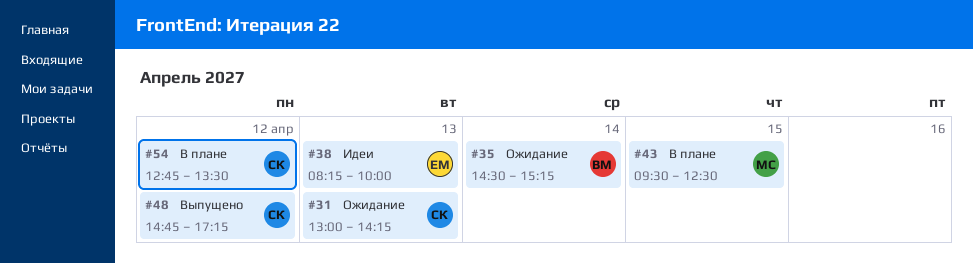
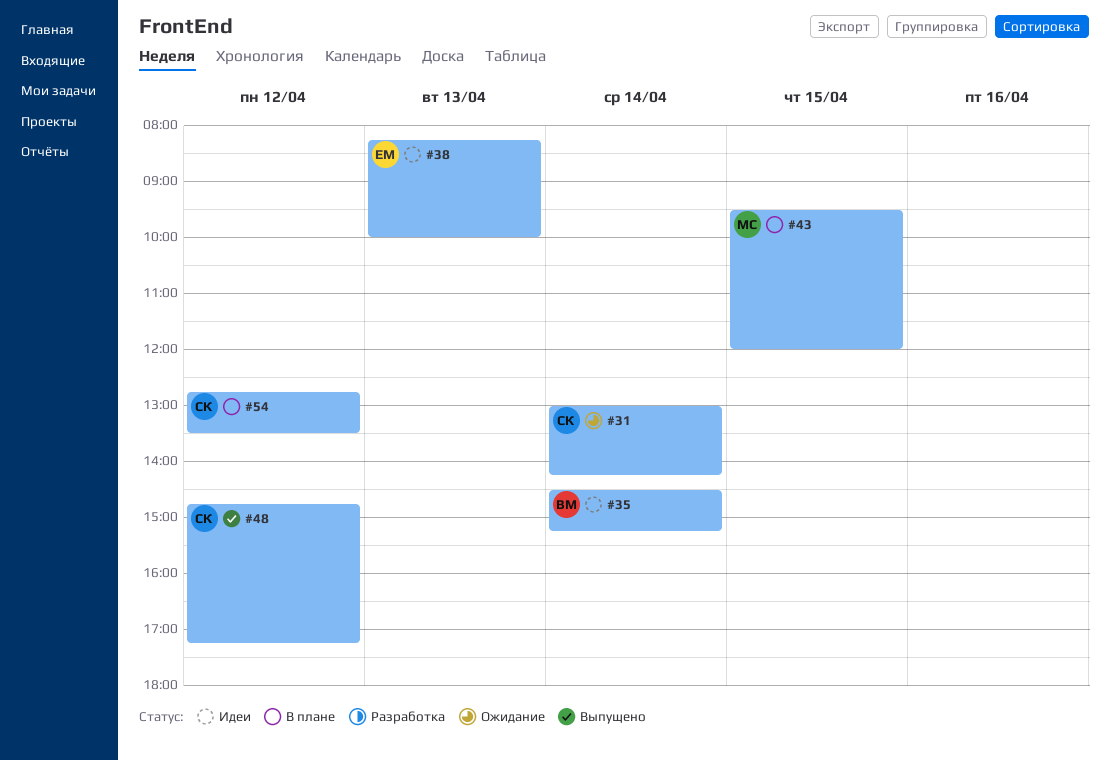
#31, day: Apr 13 -> Apr 14
#35, status: Ожидание -> Идеи
#43, ends: 12:30 -> 12:00

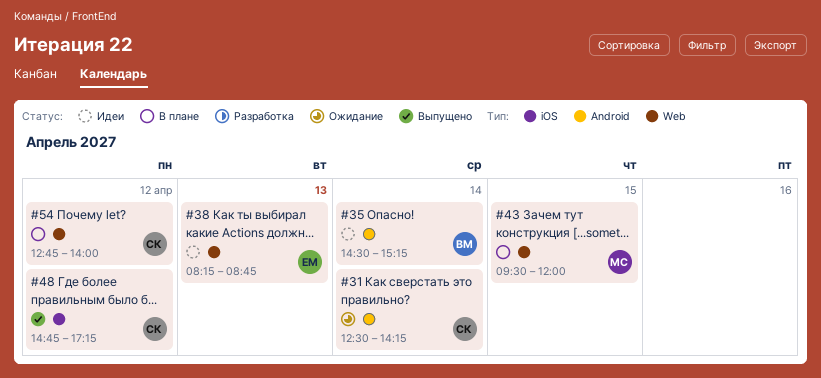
#31, begins: 13:00 -> 12:30
#38, ends: 10:00 -> 08:45
#54, ends: 13:30 -> 14:00

